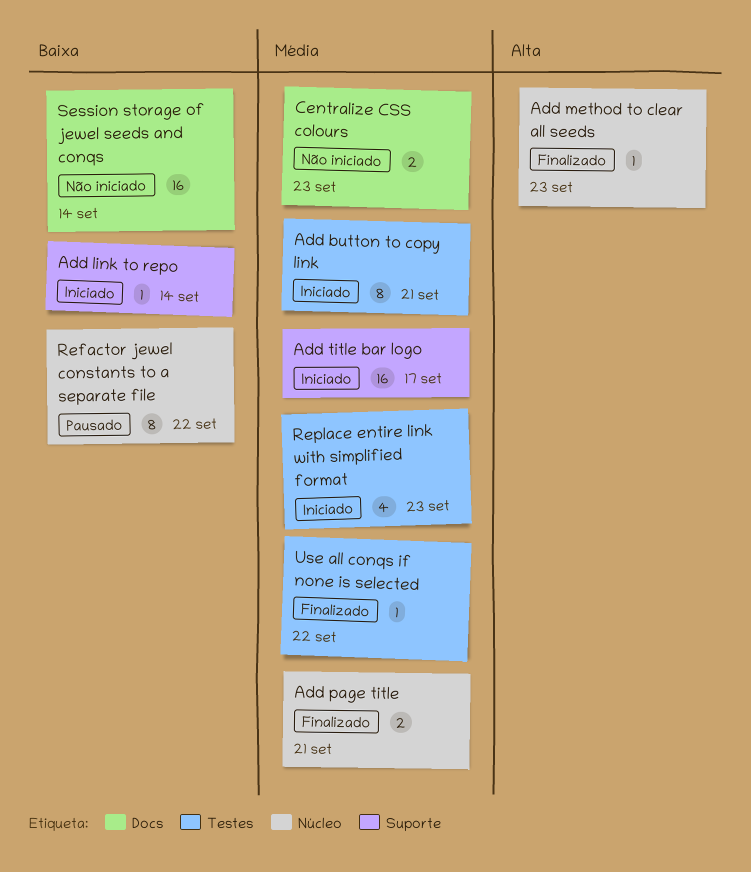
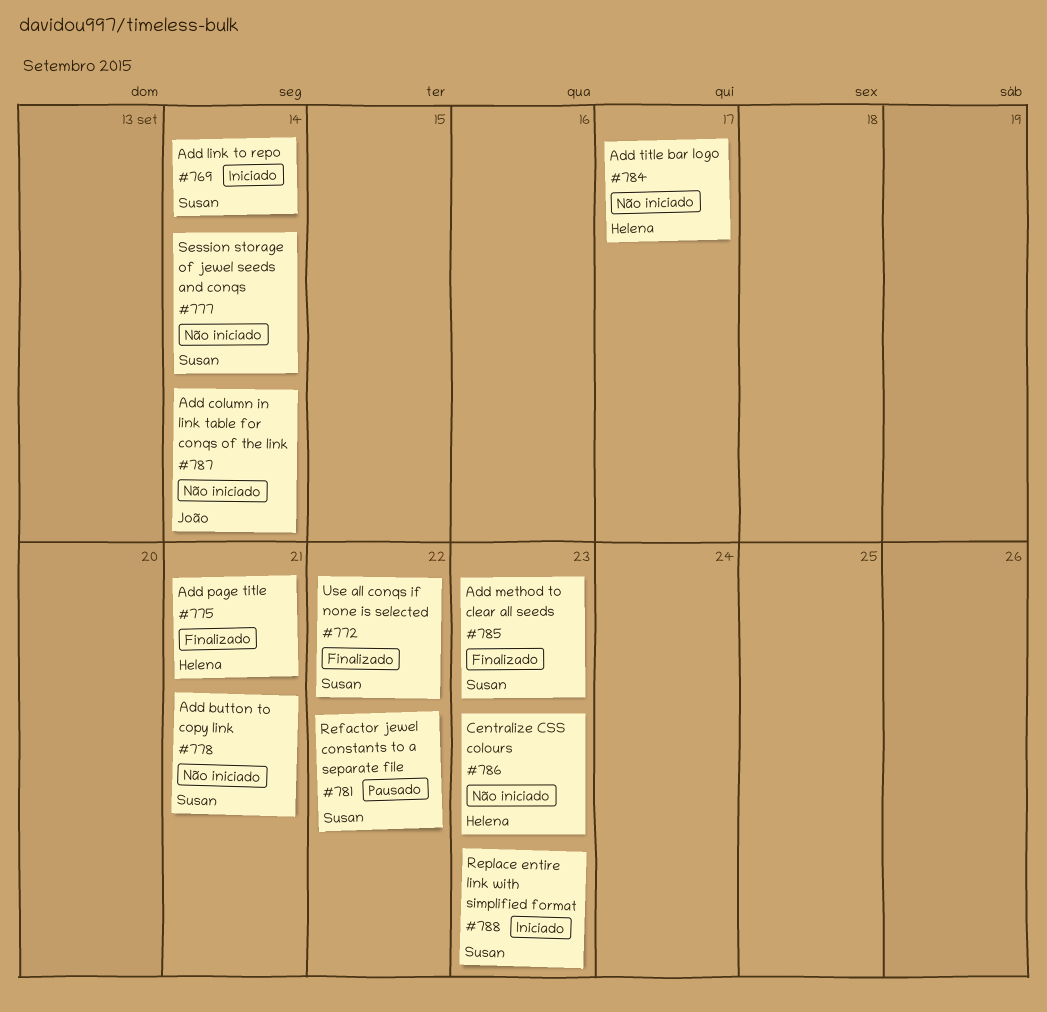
Add button to copy link, status: Iniciado -> Não iniciado
Add column in link table for conqs of the link: none -> present
Add title bar logo, status: Iniciado -> Não iniciado

